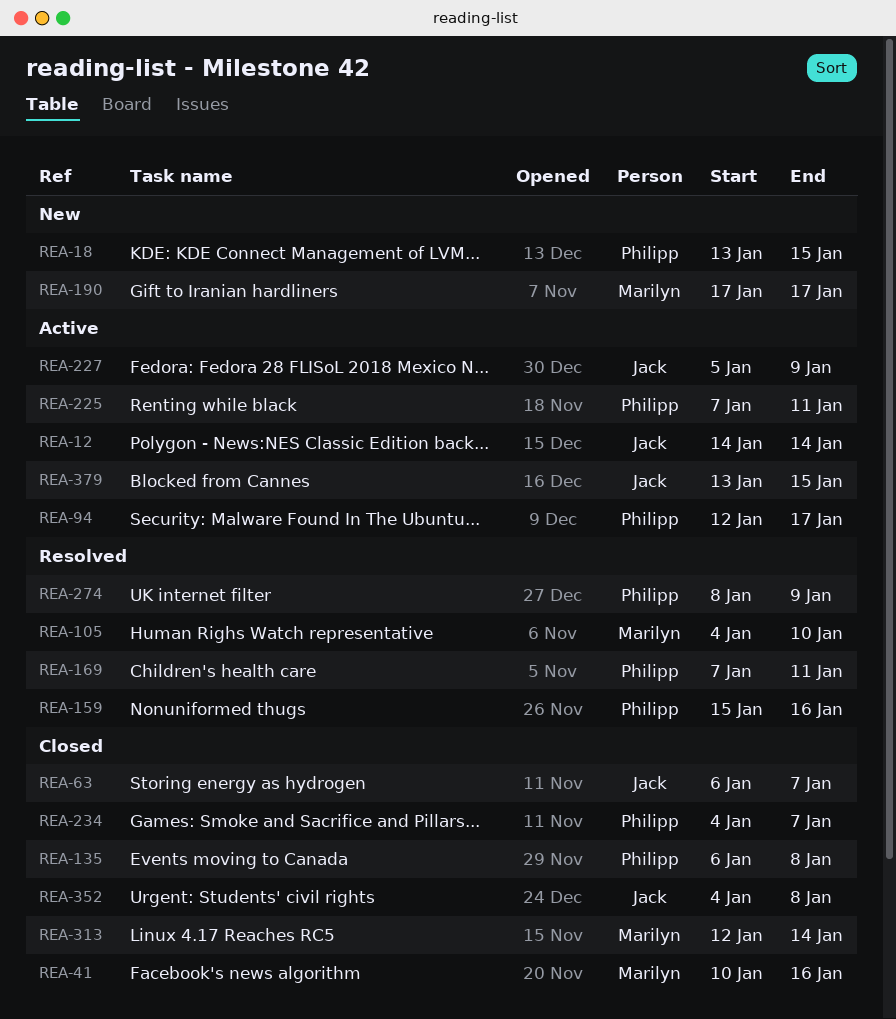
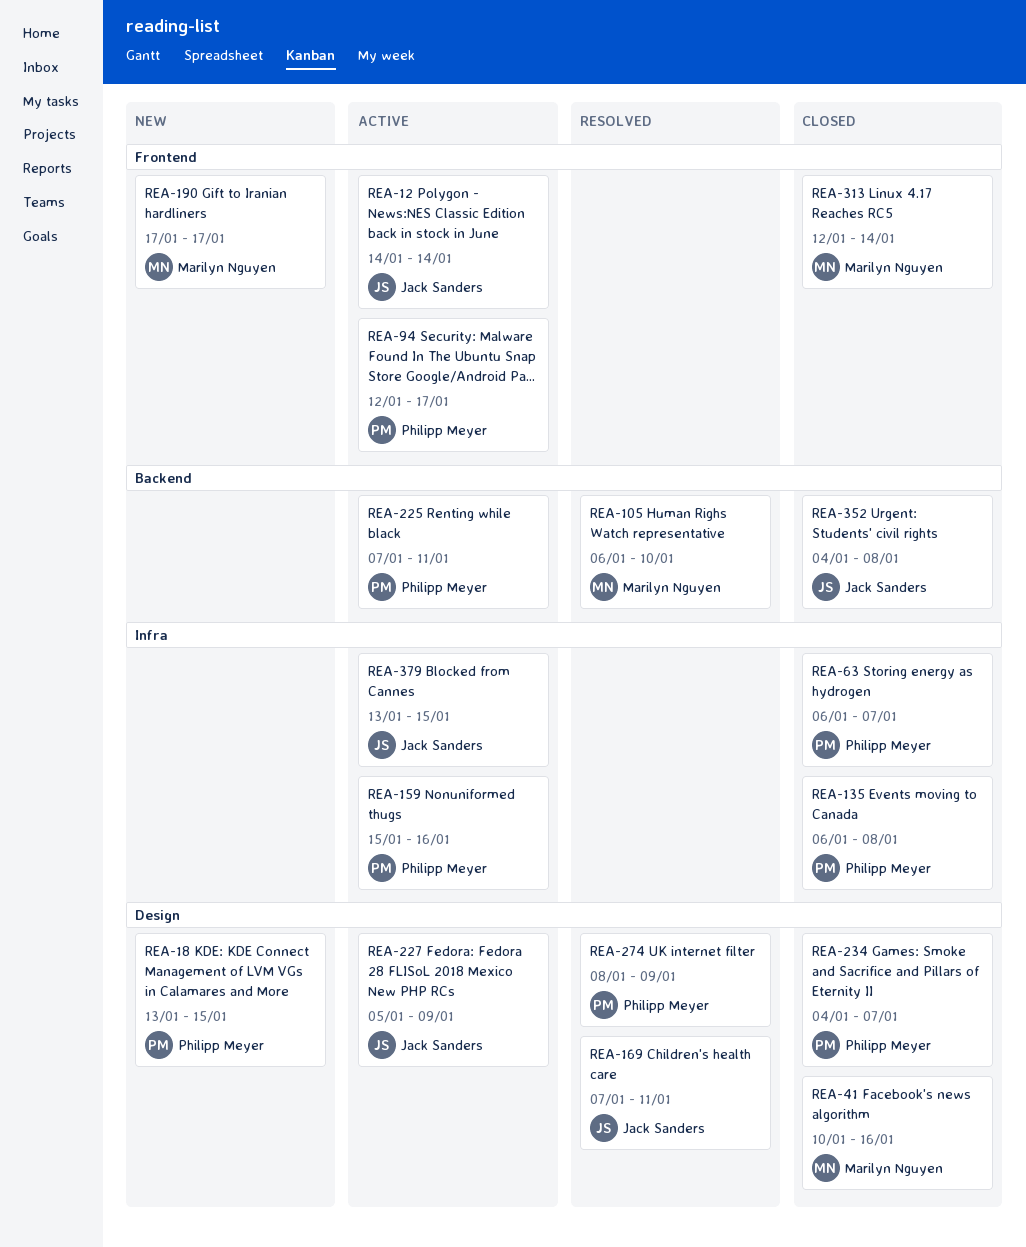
REA-63, owner: Jack Sanders -> Philipp Meyer
REA-105, start: Jan 4 -> Jan 6
REA-159, status: Resolved -> Active
REA-169, owner: Philipp Meyer -> Jack Sanders

